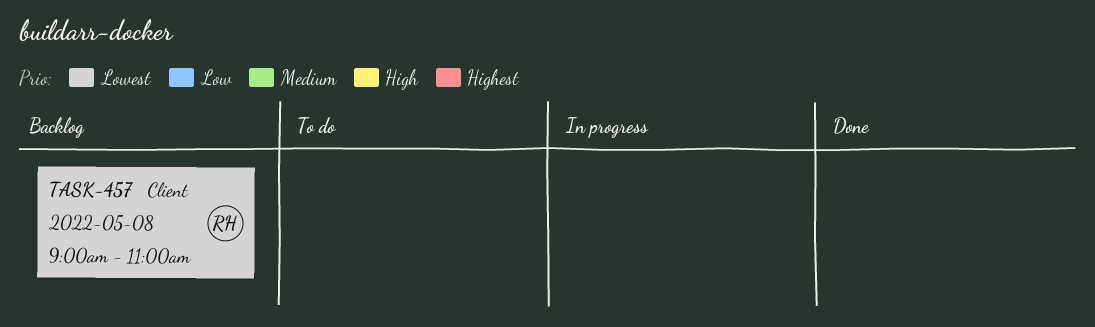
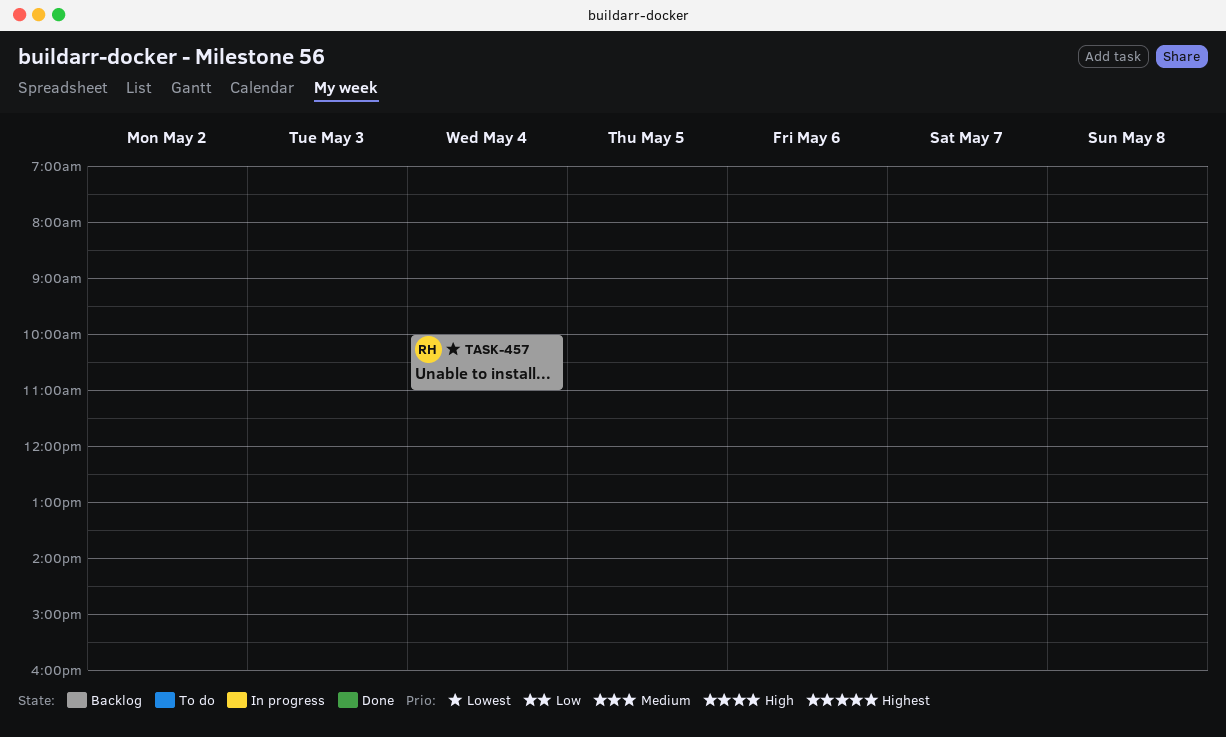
TASK-457, day: May 8 -> May 4
TASK-457, begins: 09:00 -> 10:00

